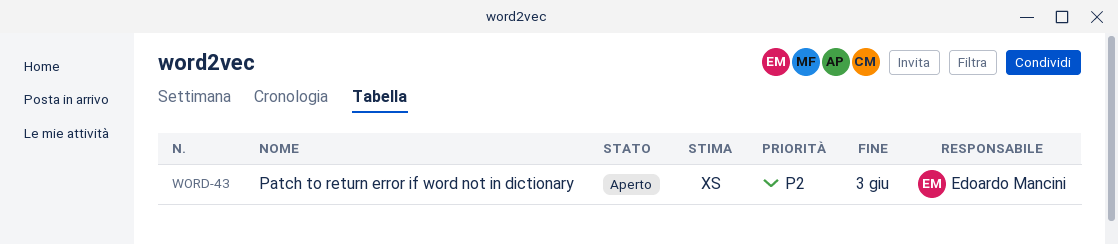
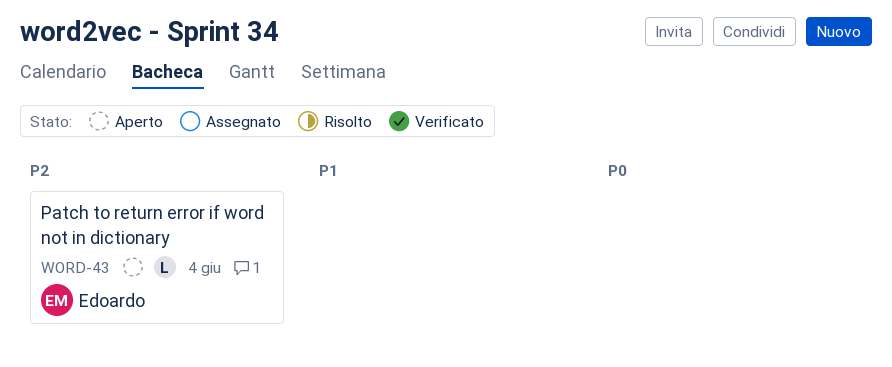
WORD-43, estimate: XS -> L
WORD-43, due: Jun 3 -> Jun 4

